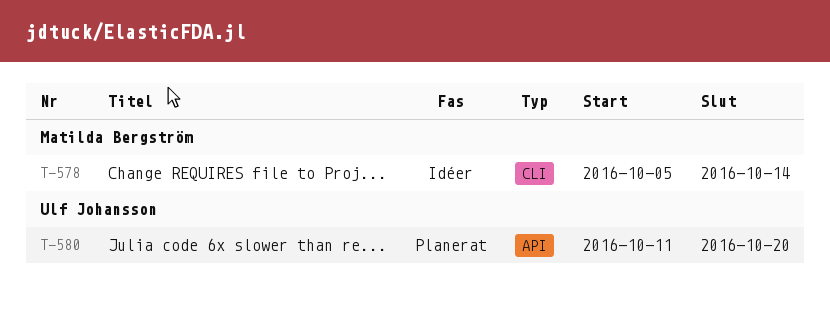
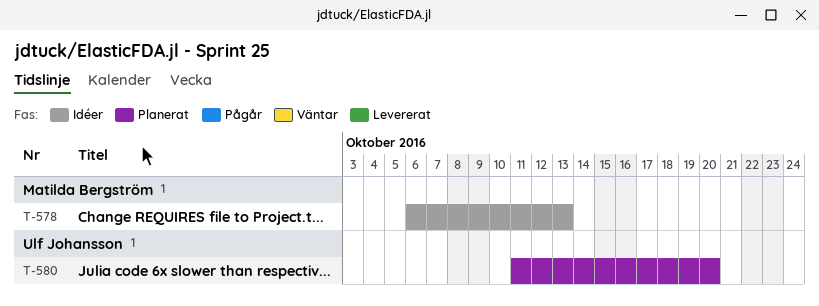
T-578, start: Oct 5 -> Oct 6
T-578, due: Oct 14 -> Oct 13

